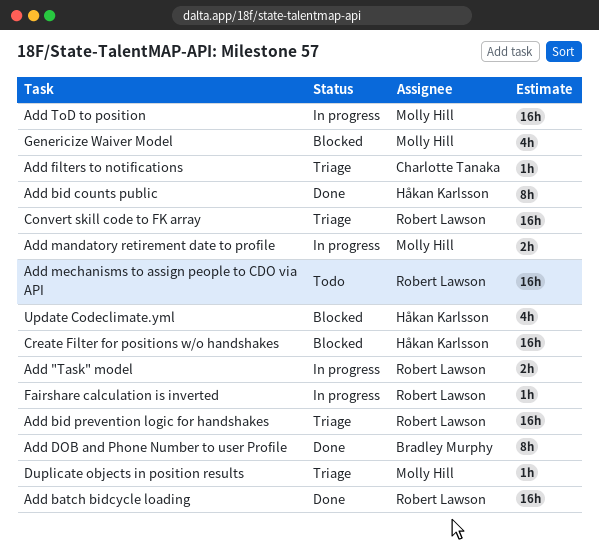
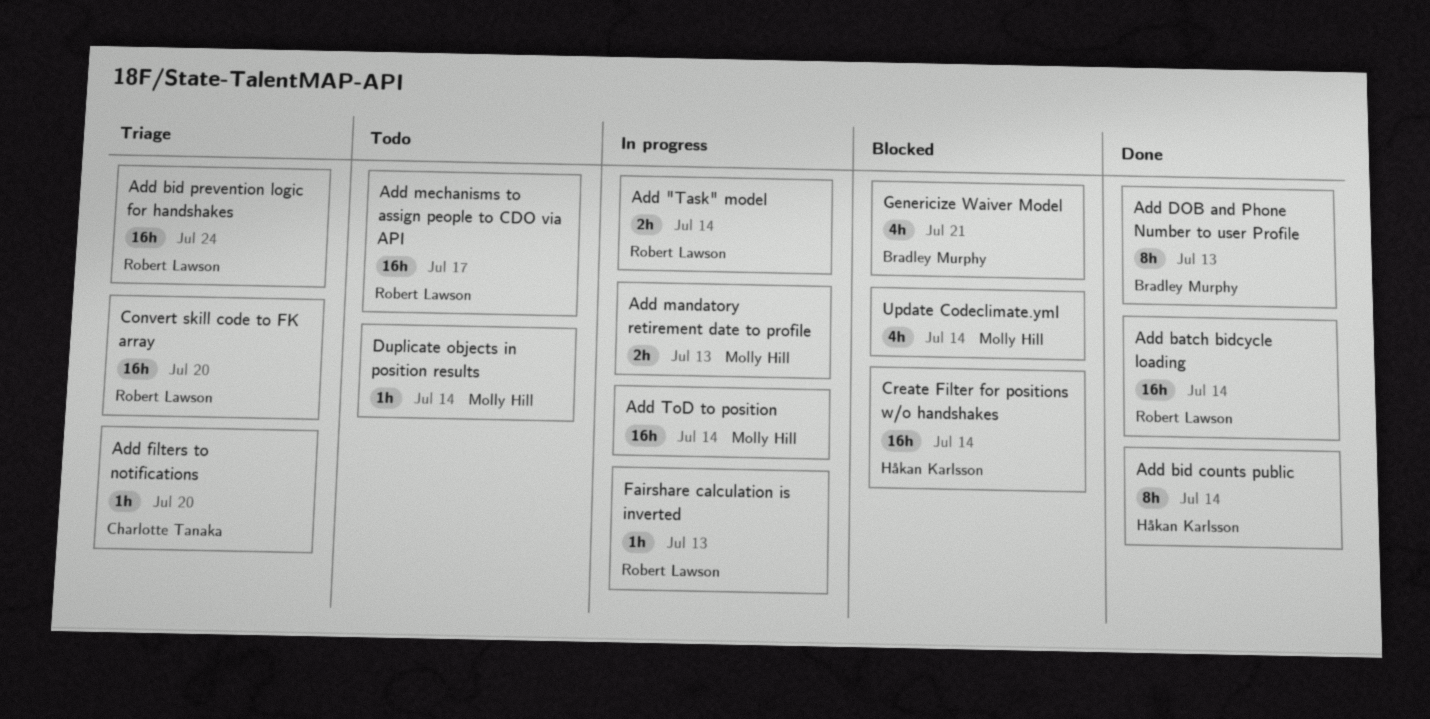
Duplicate objects in position results, status: Triage -> Todo
Genericize Waiver Model, owner: Molly Hill -> Bradley Murphy
Update Codeclimate.yml, owner: Håkan Karlsson -> Molly Hill

